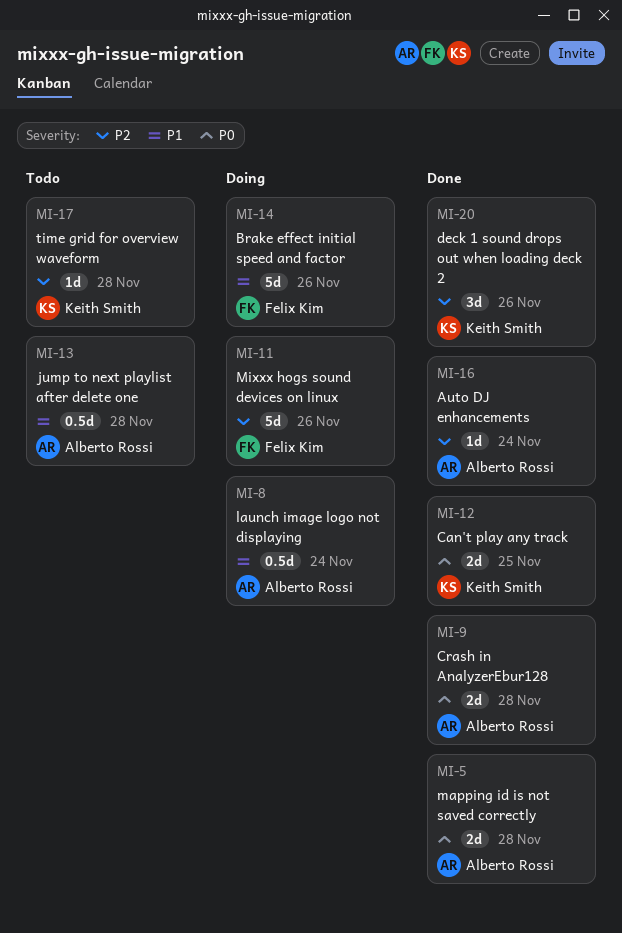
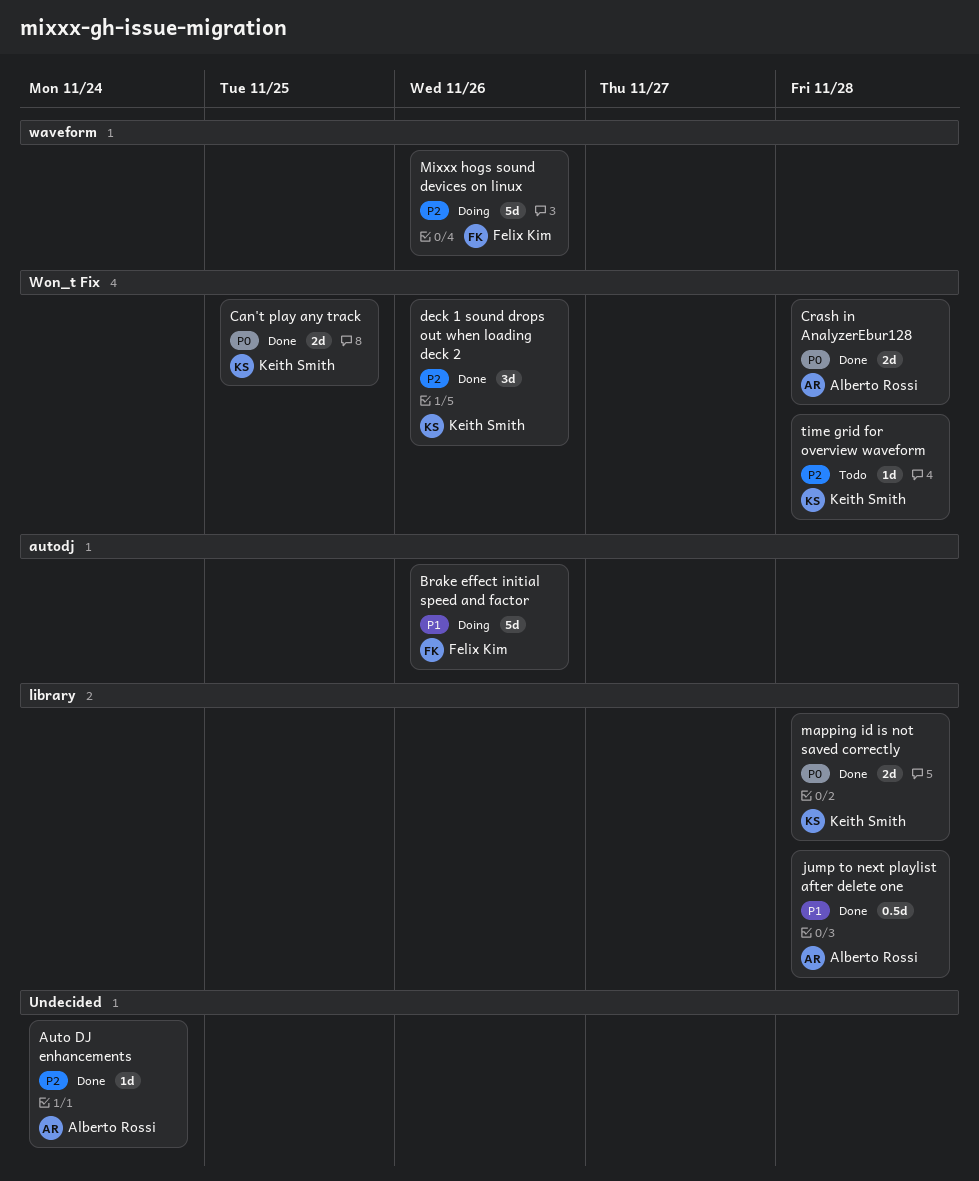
jump to next playlist after delete one, status: Todo -> Done
launch image logo not displaying: present -> none
mapping id is not saved correctly, owner: Alberto Rossi -> Keith Smith

